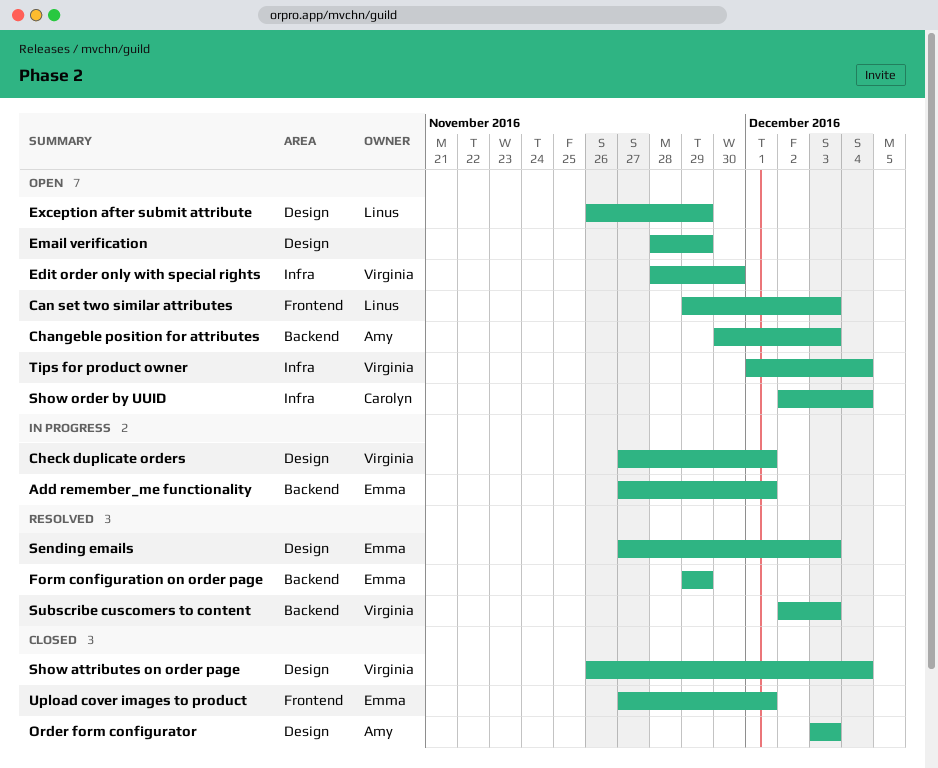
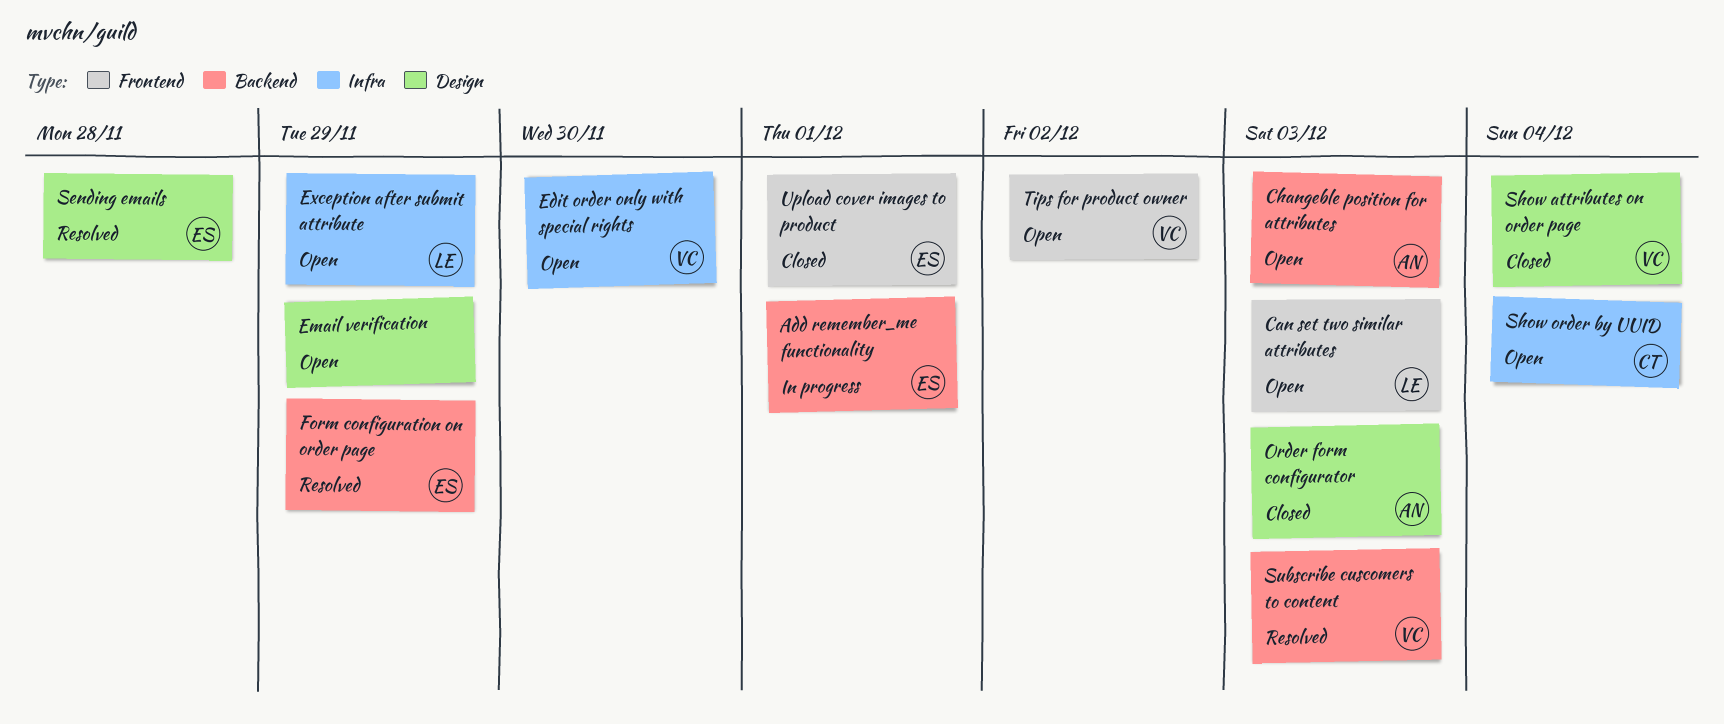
Check duplicate orders: present -> none
Exception after submit attribute, label: Design -> Infra
Sending emails, due: Dec 3 -> Nov 28
Tips for product owner, label: Infra -> Frontend
Tips for product owner, due: Dec 4 -> Dec 2

